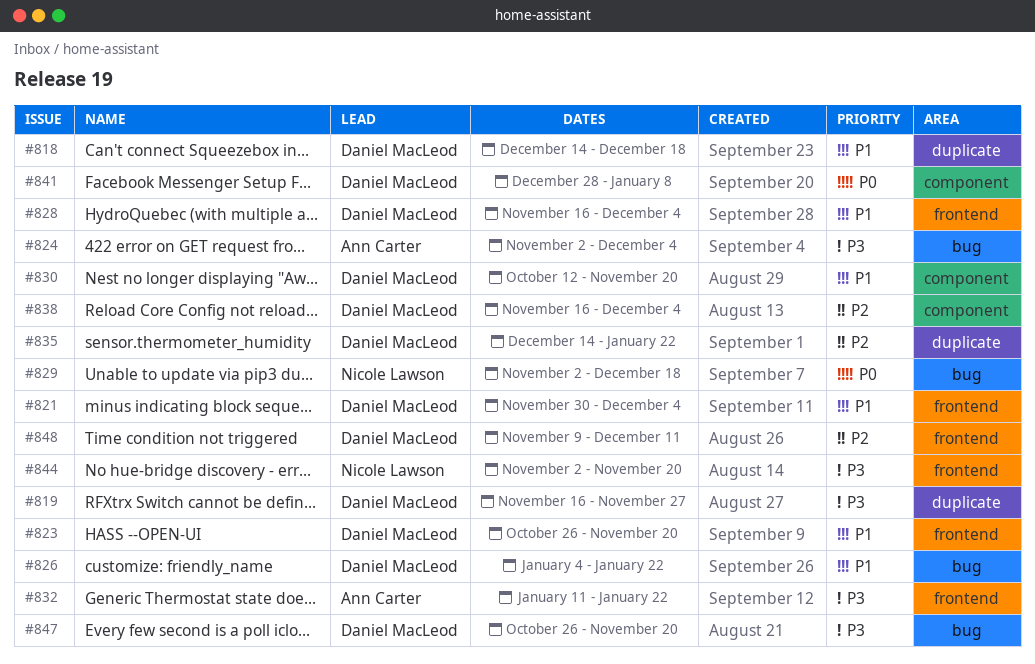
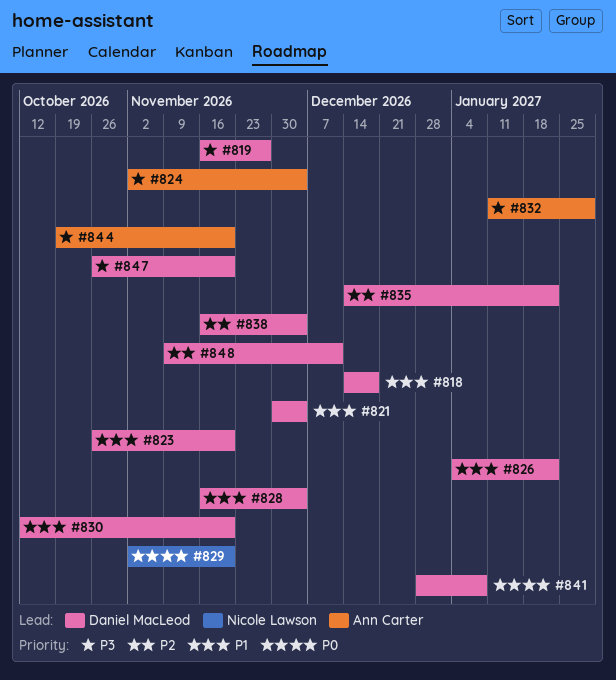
#829, due: Dec 18 -> Nov 20
#832, due: Jan 22 -> Jan 29
#844, owner: Nicole Lawson -> Ann Carter
#844, start: Nov 2 -> Oct 19

